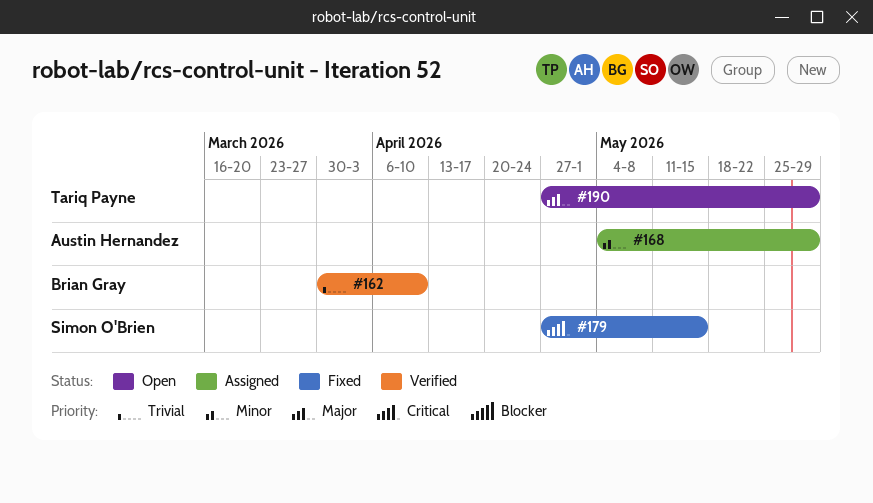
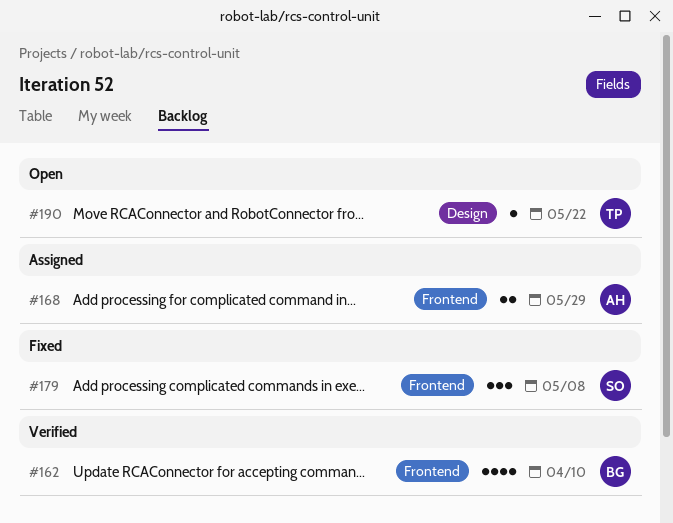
#179, due: May 15 -> May 8
#190, due: May 29 -> May 22

